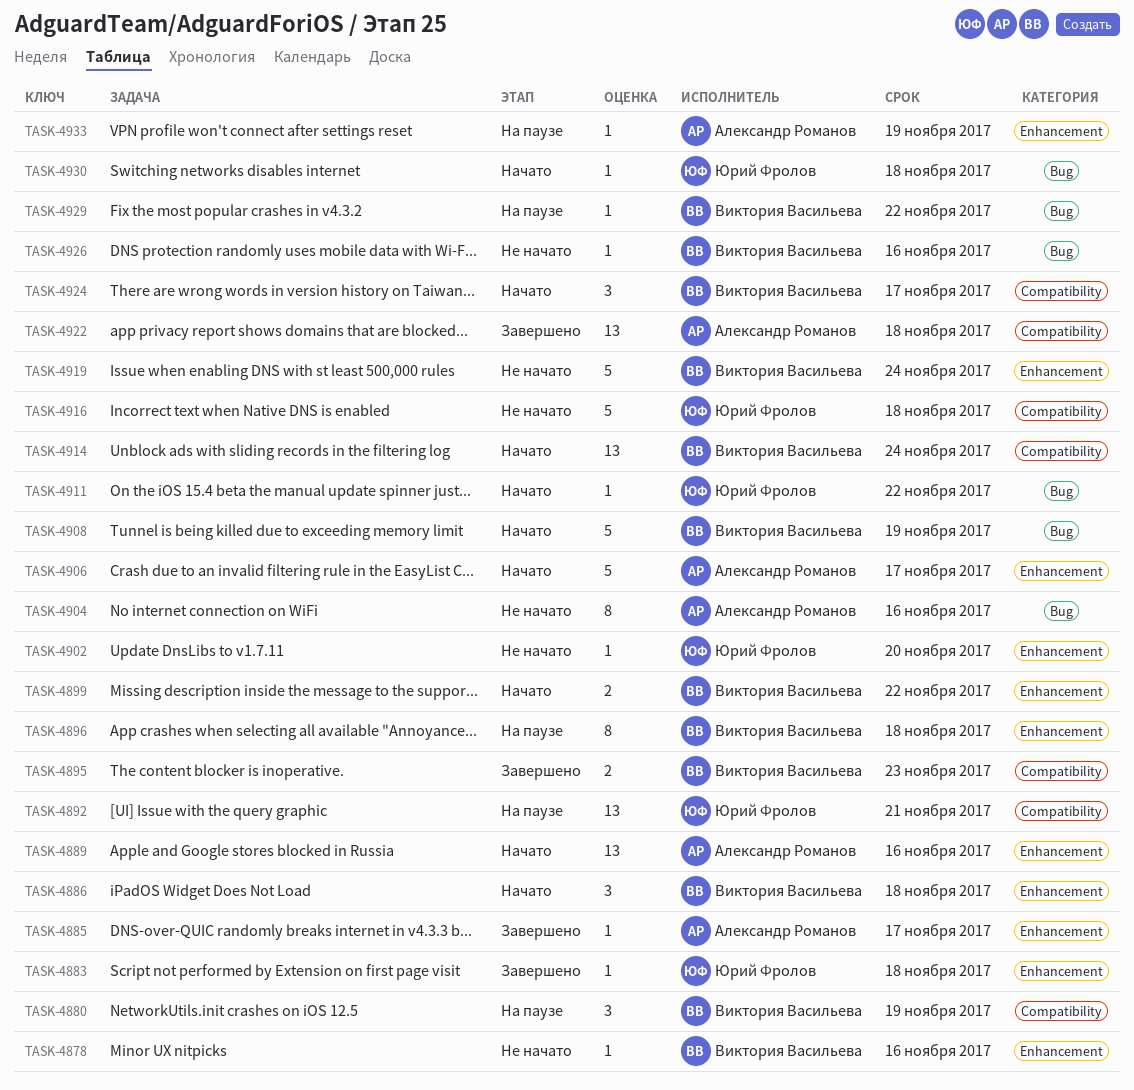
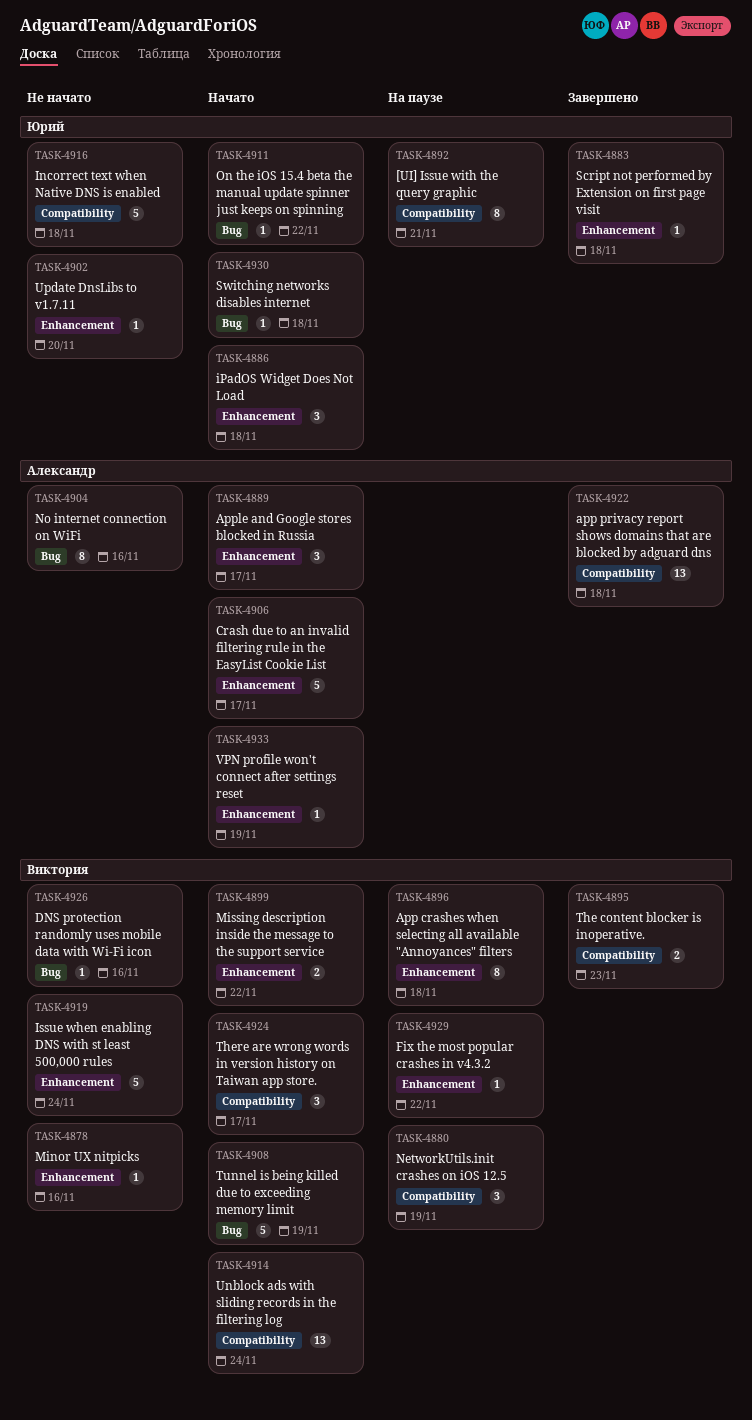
TASK-4885: present -> none
TASK-4886, owner: Виктория Васильева -> Юрий Фролов
TASK-4889, estimate: 13 -> 3
TASK-4889, due: Nov 16 -> Nov 17
TASK-4892, estimate: 13 -> 8
TASK-4929, label: Bug -> Enhancement
TASK-4933, status: На паузе -> Начато

